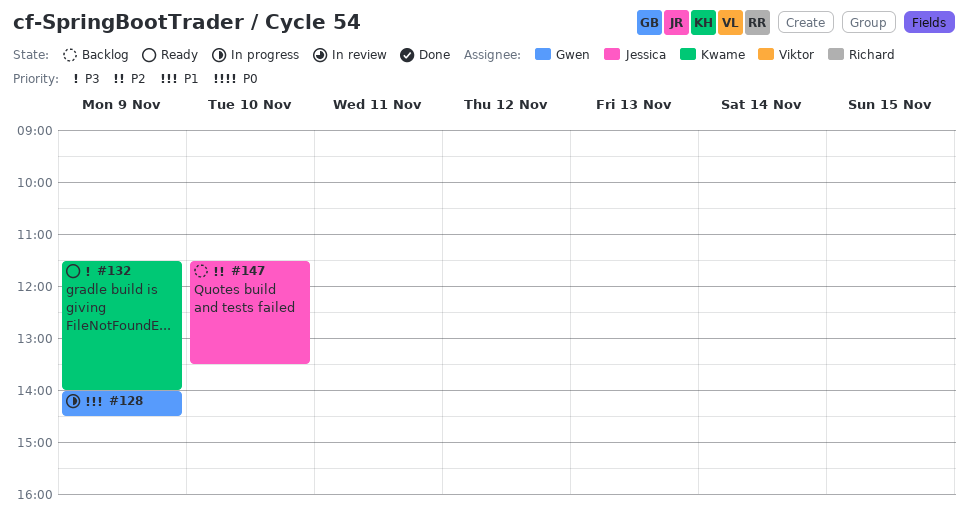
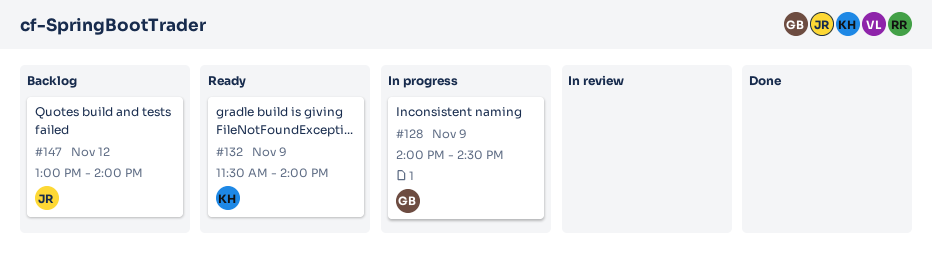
#147, day: Nov 10 -> Nov 12
#147, begins: 11:30 -> 13:00
#147, ends: 13:30 -> 14:00

